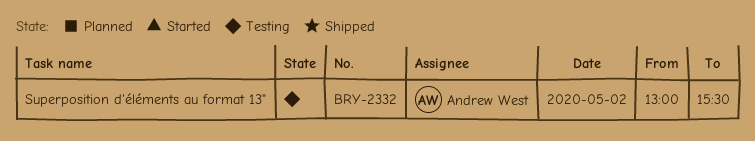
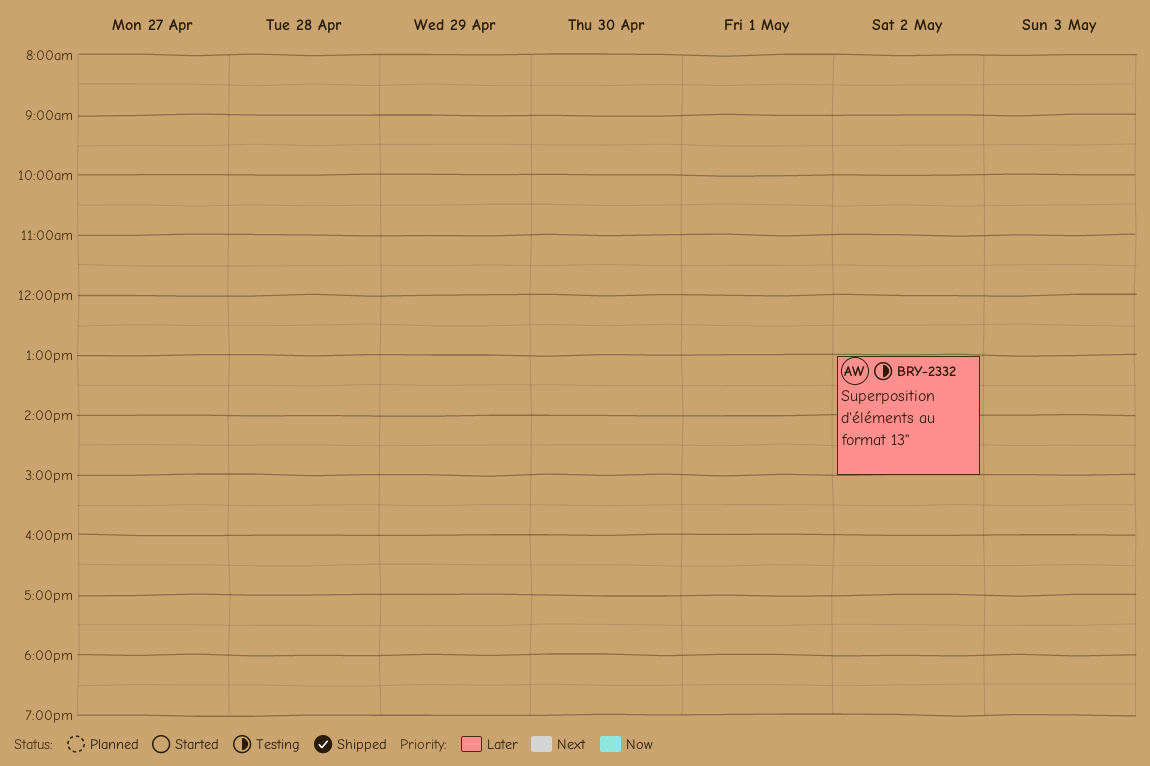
BRY-2332, ends: 15:30 -> 15:00

